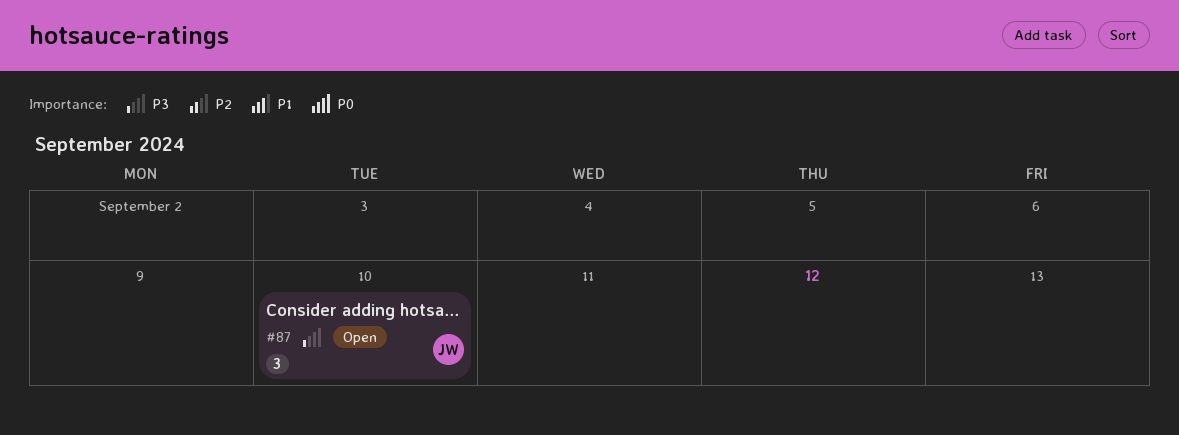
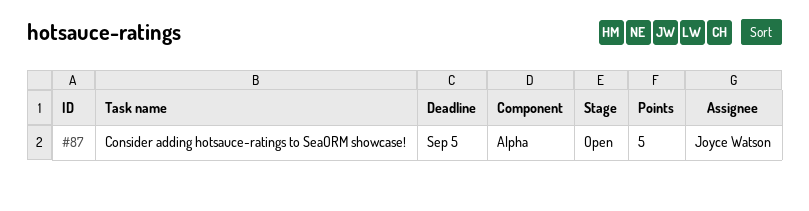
#87, estimate: 3 -> 5
#87, due: Sep 10 -> Sep 5

